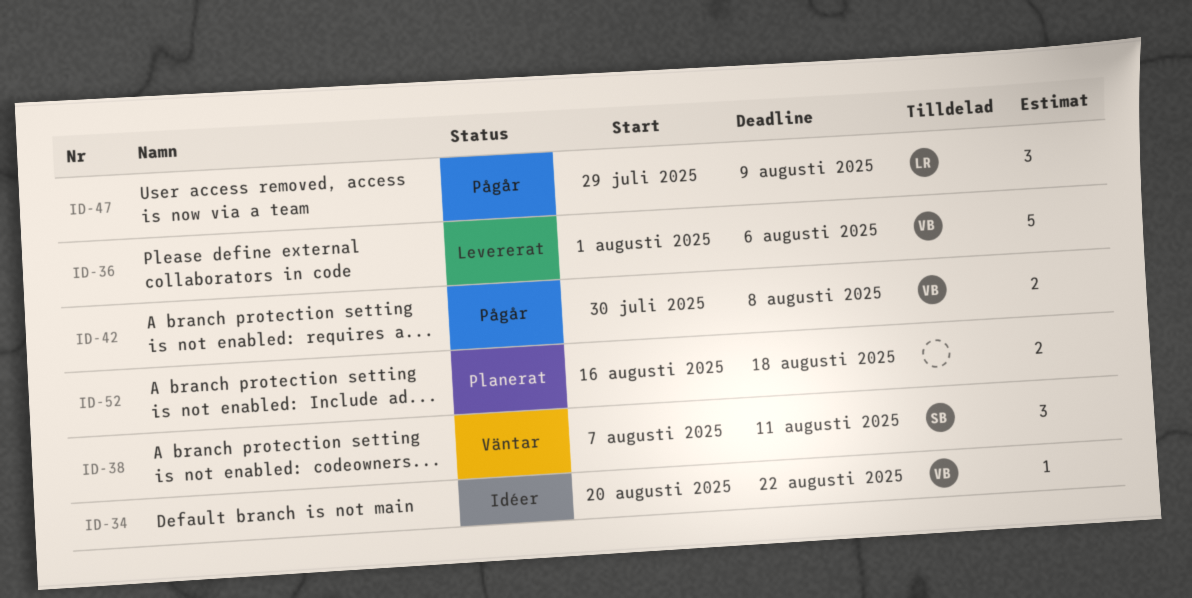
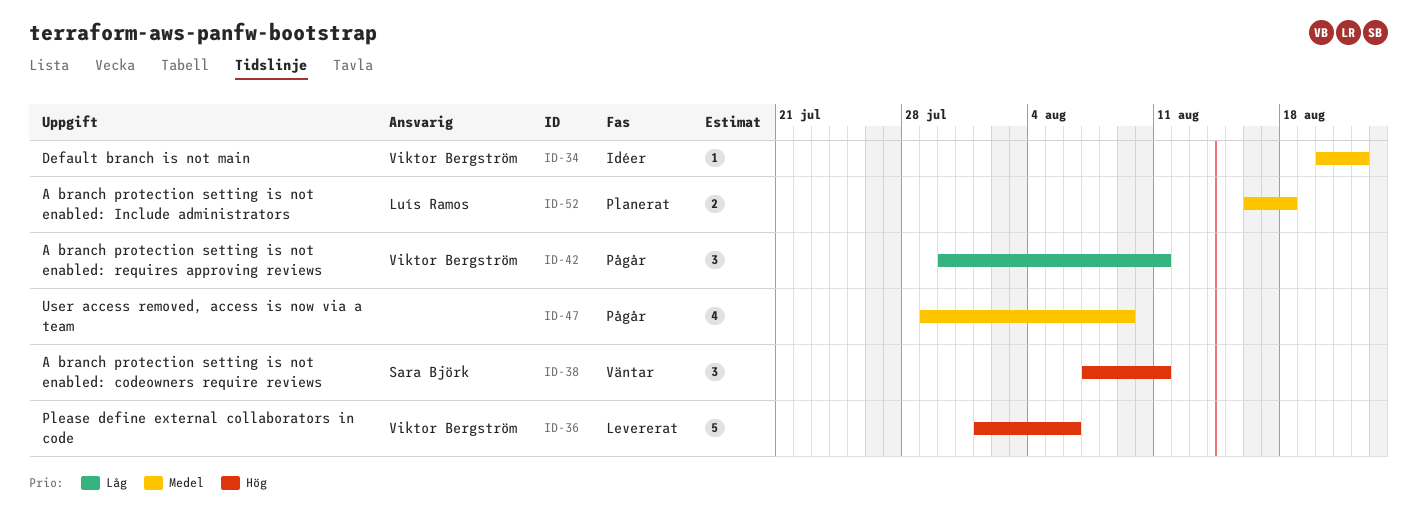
ID-42, estimate: 2 -> 3
ID-42, due: Aug 8 -> Aug 11
ID-47, owner: Luís Ramos -> none
ID-47, estimate: 3 -> 4
ID-52, owner: none -> Luís Ramos

